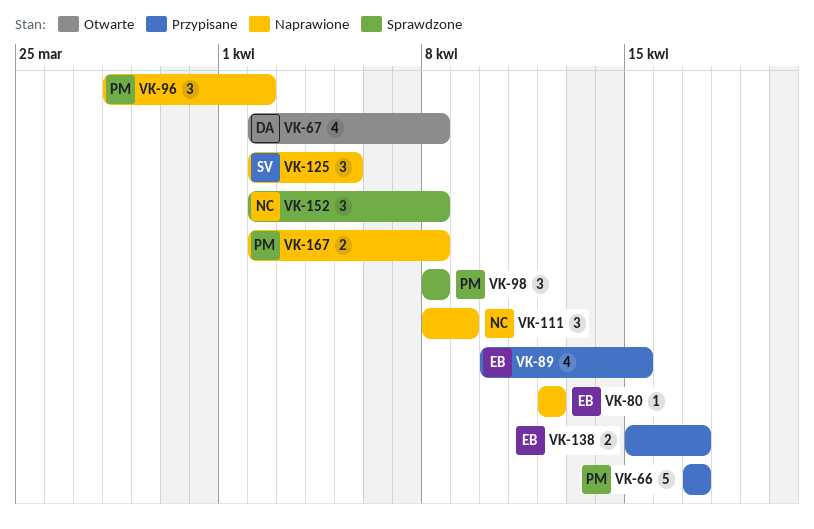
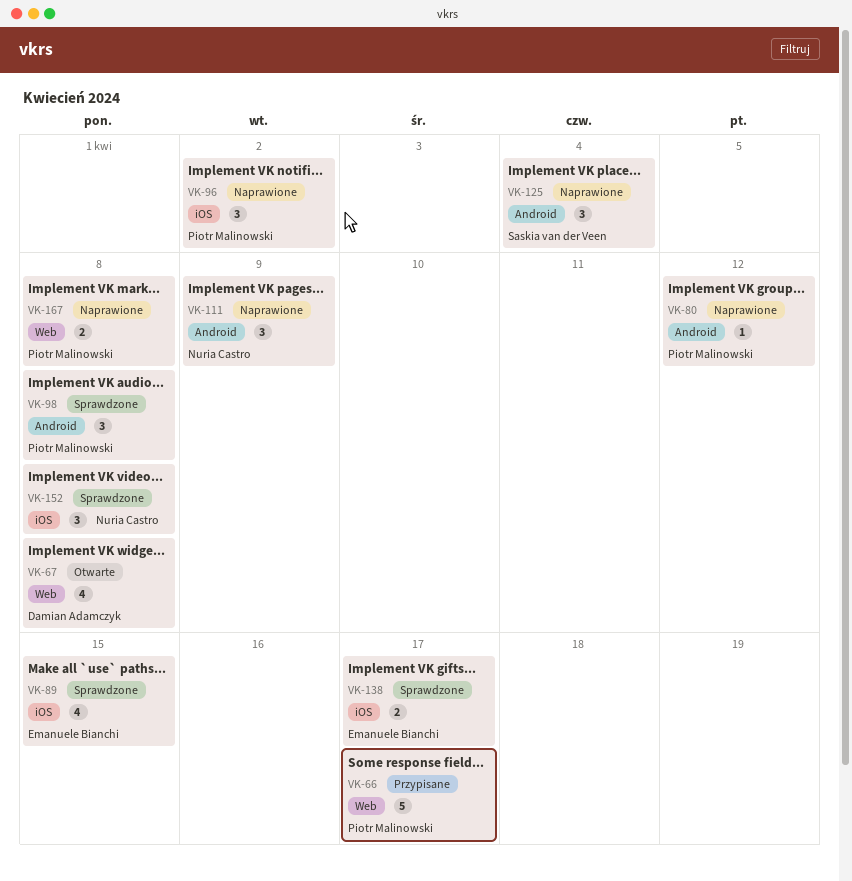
VK-80, owner: Emanuele Bianchi -> Piotr Malinowski
VK-89, status: Przypisane -> Sprawdzone
VK-125, due: Apr 5 -> Apr 4
VK-138, status: Przypisane -> Sprawdzone

